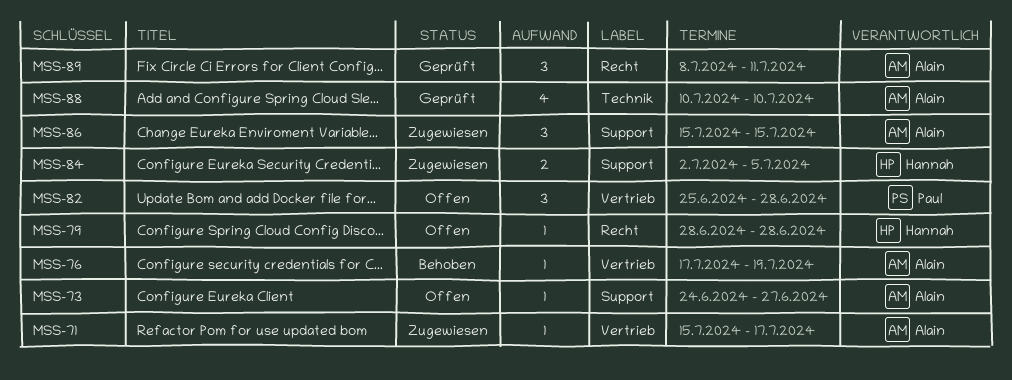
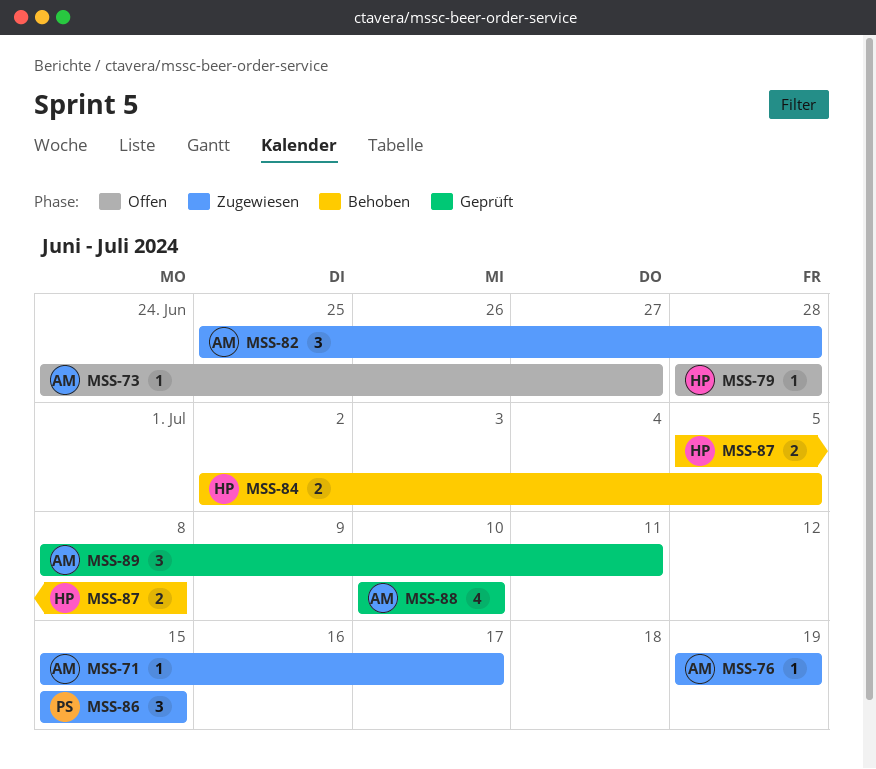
MSS-76, status: Behoben -> Zugewiesen
MSS-76, start: Jul 17 -> Jul 19
MSS-82, status: Offen -> Zugewiesen
MSS-82, owner: Paul -> Alain
MSS-84, status: Zugewiesen -> Behoben
MSS-86, owner: Alain -> Paul
MSS-87: none -> present

